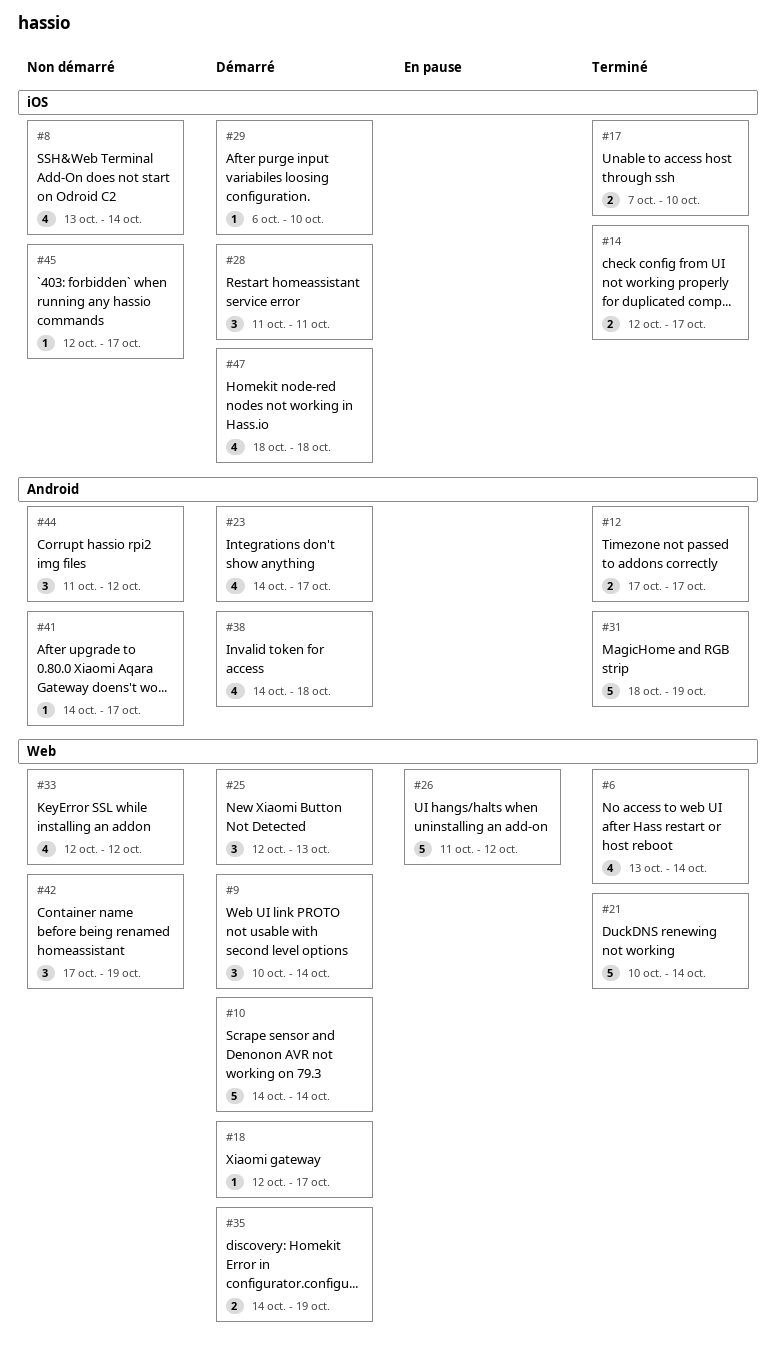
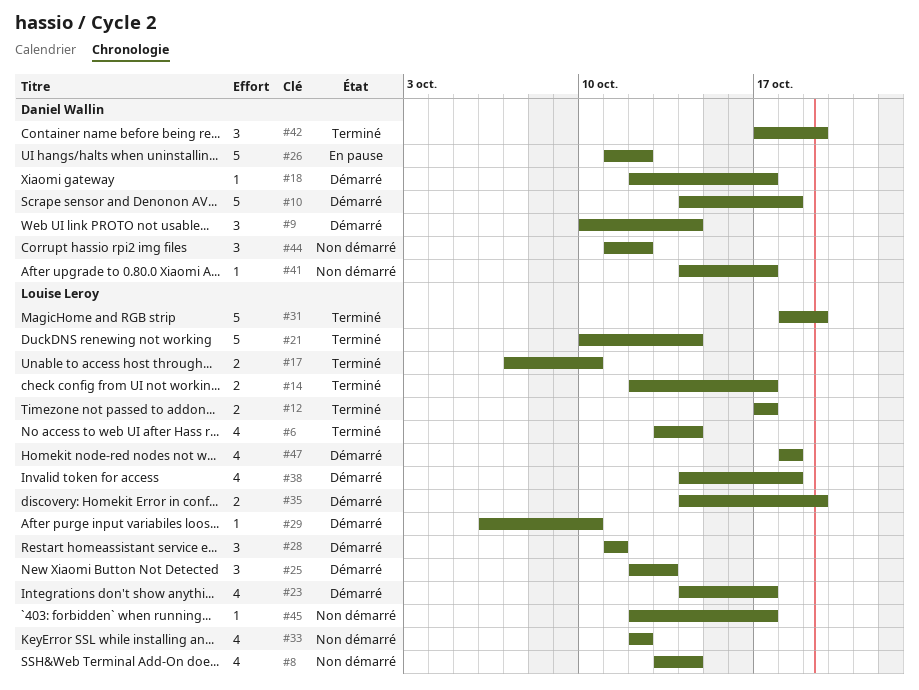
#10, due: Oct 14 -> Oct 18
#42, status: Non démarré -> Terminé

